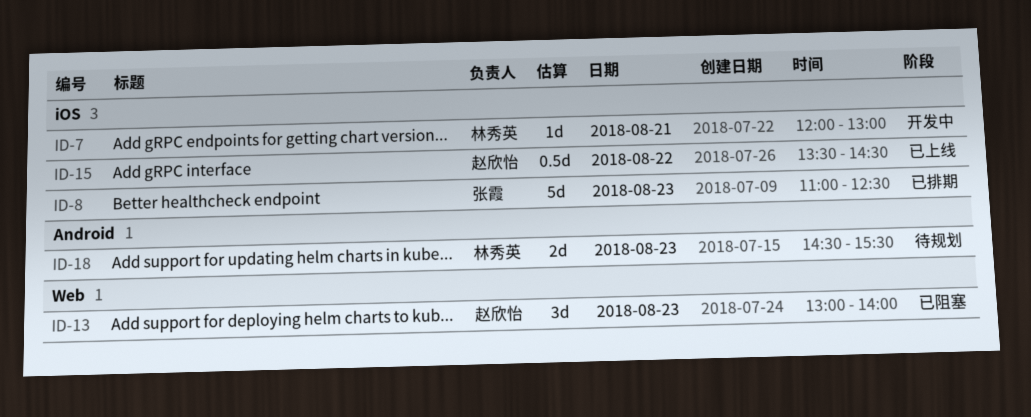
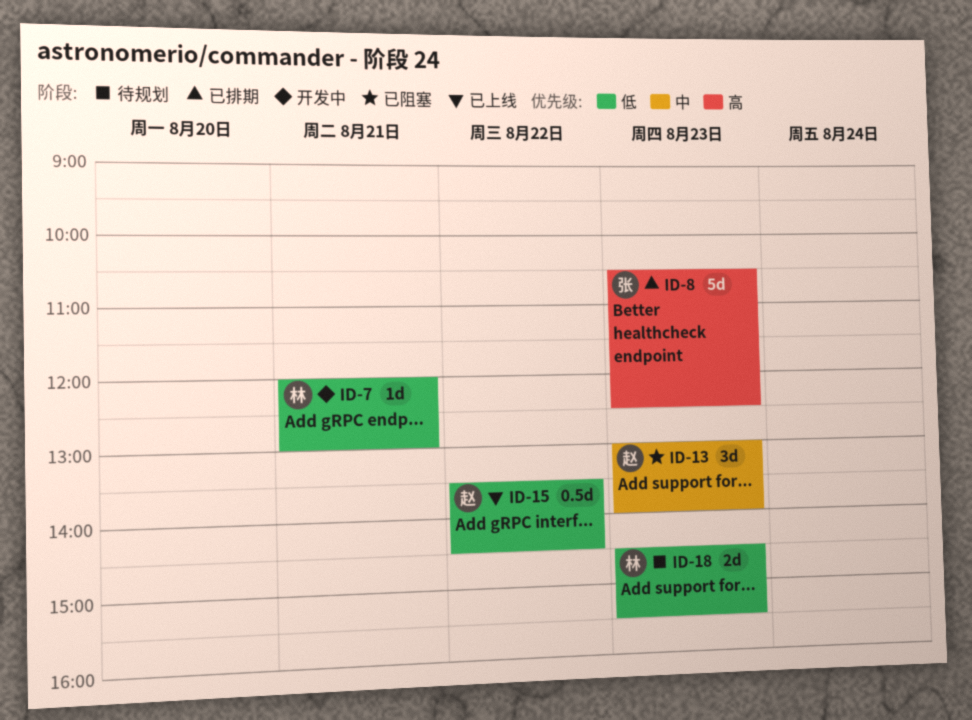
ID-8, begins: 11:00 -> 10:30

